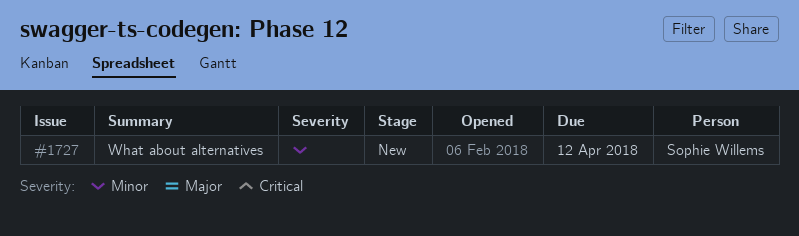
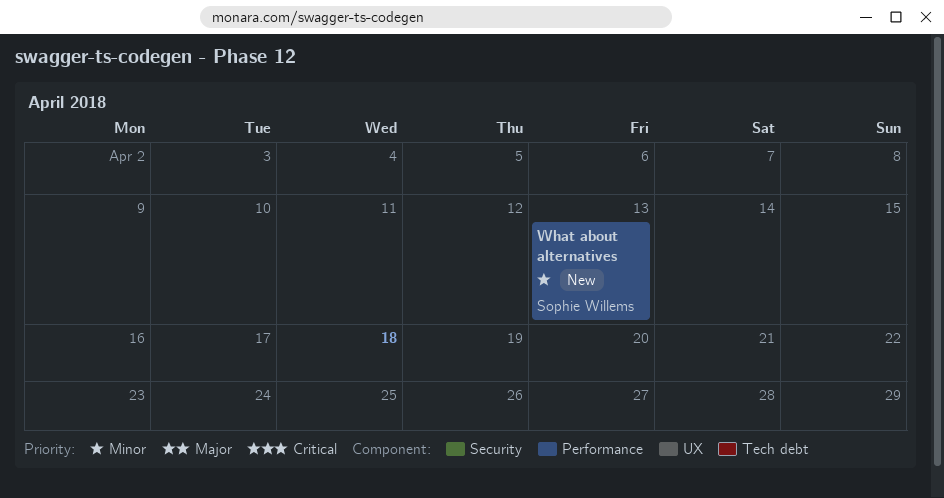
What about alternatives, due: Apr 12 -> Apr 13

